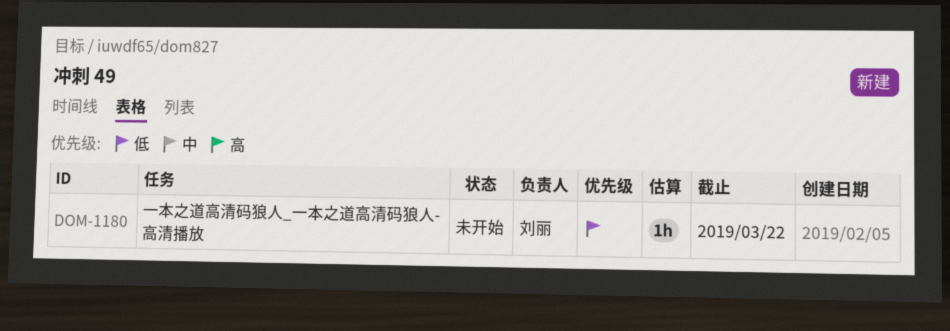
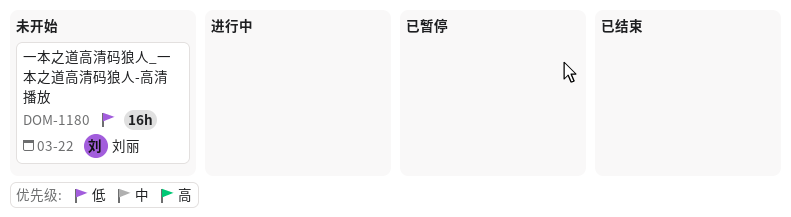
DOM-1180, estimate: 1h -> 16h

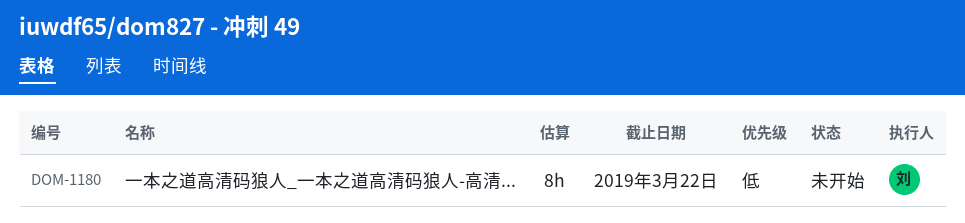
DOM-1180, estimate: 16h -> 8h

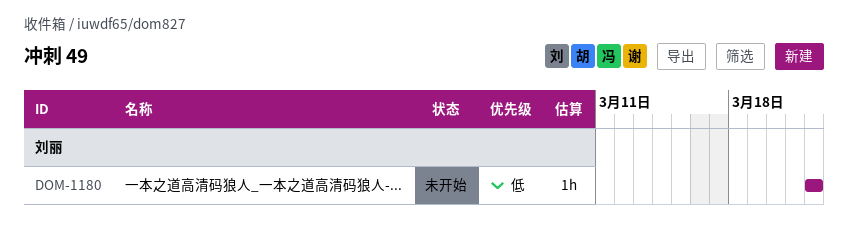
DOM-1180, estimate: 8h -> 1h

